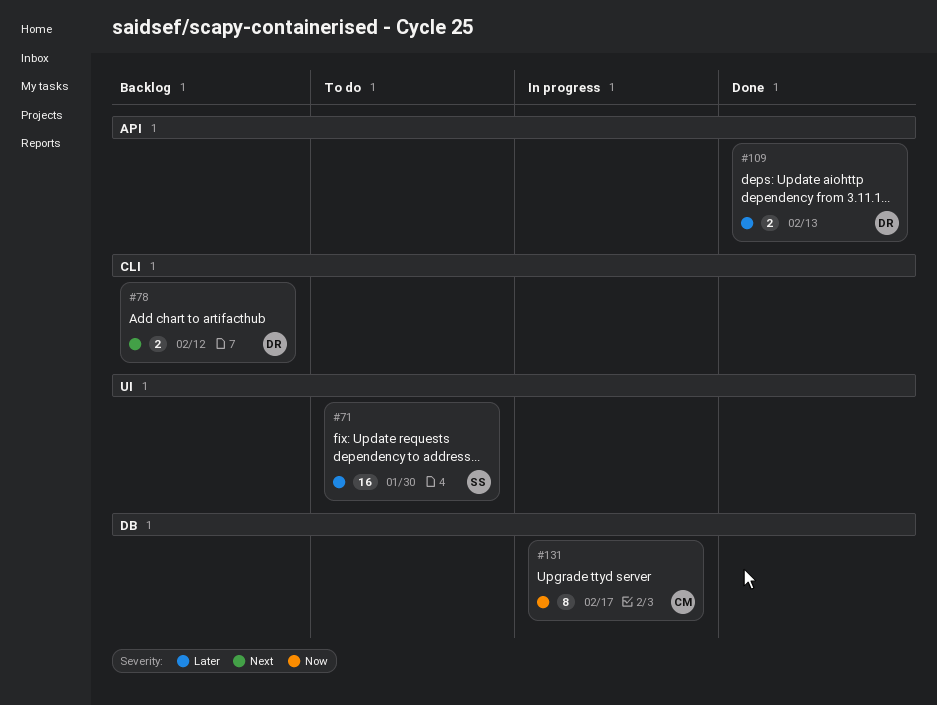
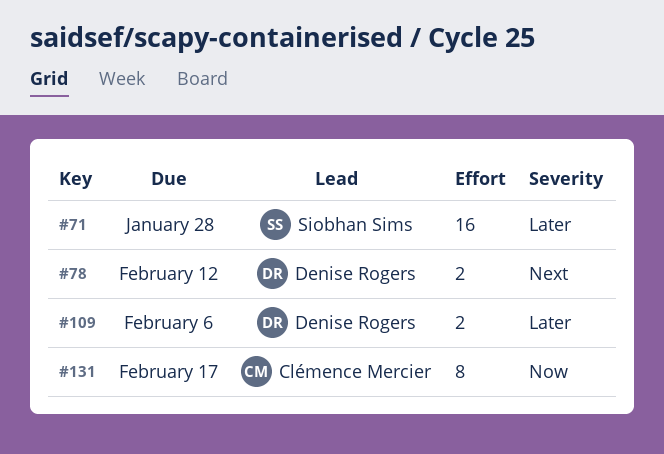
#71, due: Jan 30 -> Jan 28
#109, due: Feb 13 -> Feb 6

